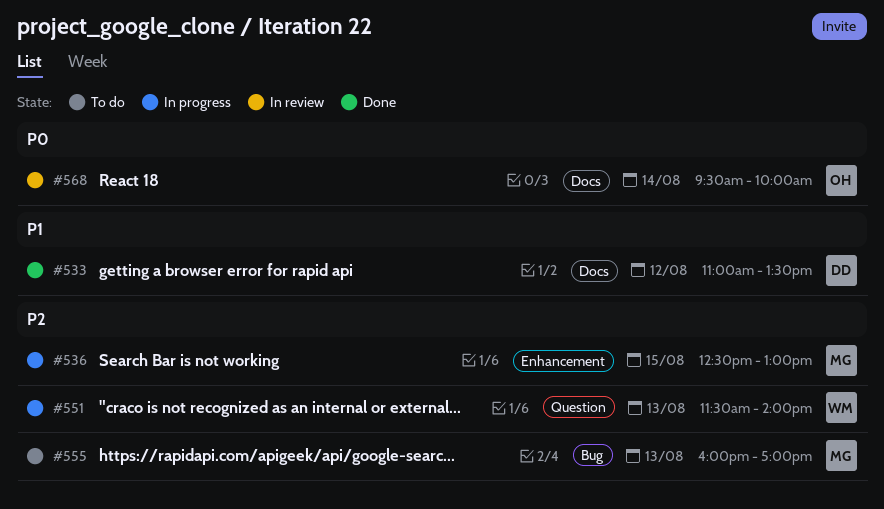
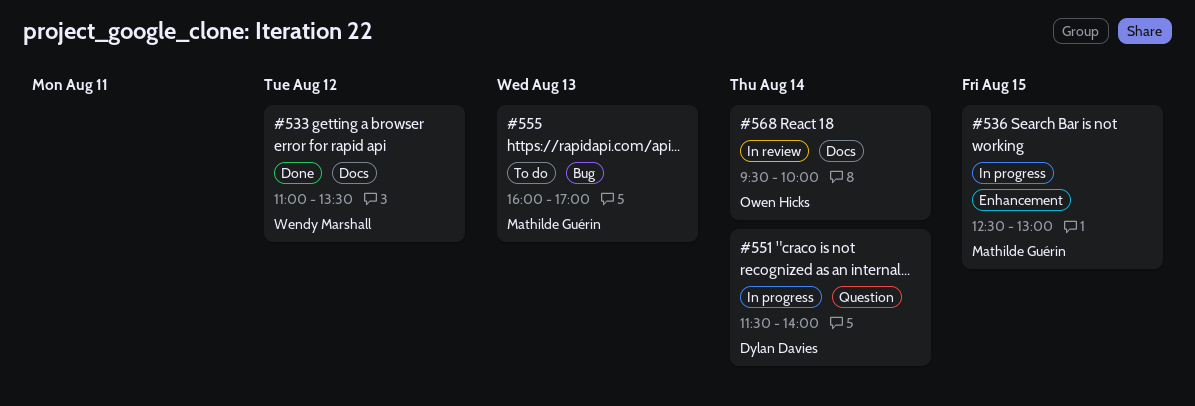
#533, owner: Dylan Davies -> Wendy Marshall
#551, owner: Wendy Marshall -> Dylan Davies
#551, day: Aug 13 -> Aug 14

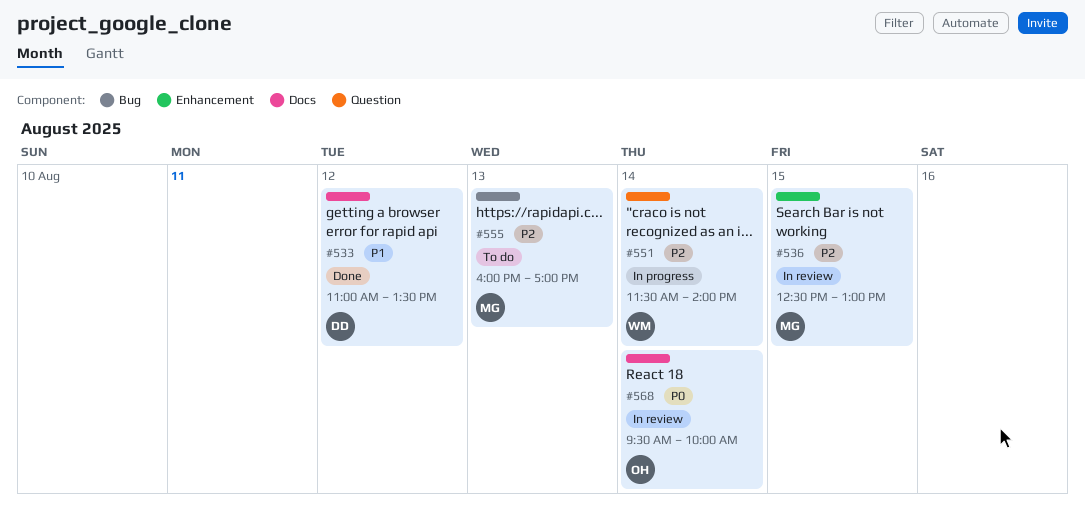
#533, owner: Wendy Marshall -> Dylan Davies
#536, status: In progress -> In review
#551, owner: Dylan Davies -> Wendy Marshall

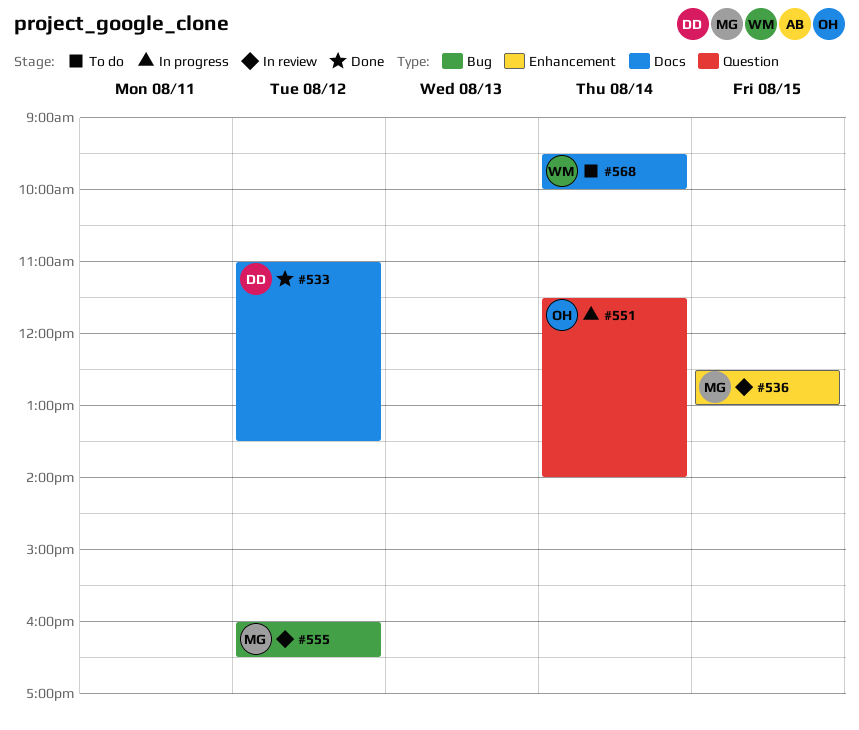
#551, owner: WM -> OH
#555, status: To do -> In review
#555, day: Aug 13 -> Aug 12
#555, ends: 17:00 -> 16:30
#568, status: In review -> To do
#568, owner: OH -> WM

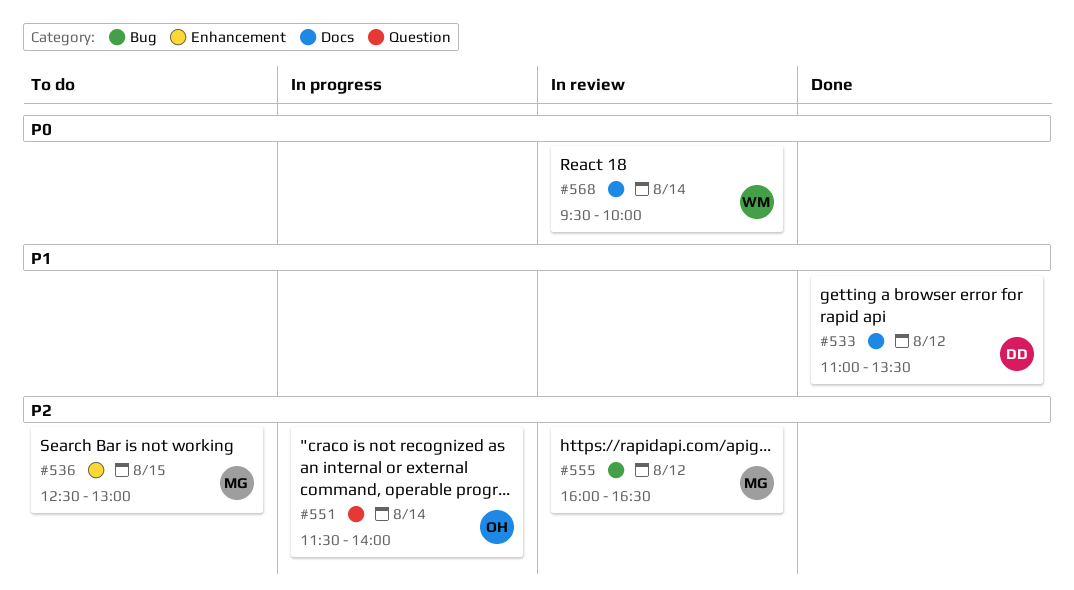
#536, status: In review -> To do
#568, status: To do -> In review

